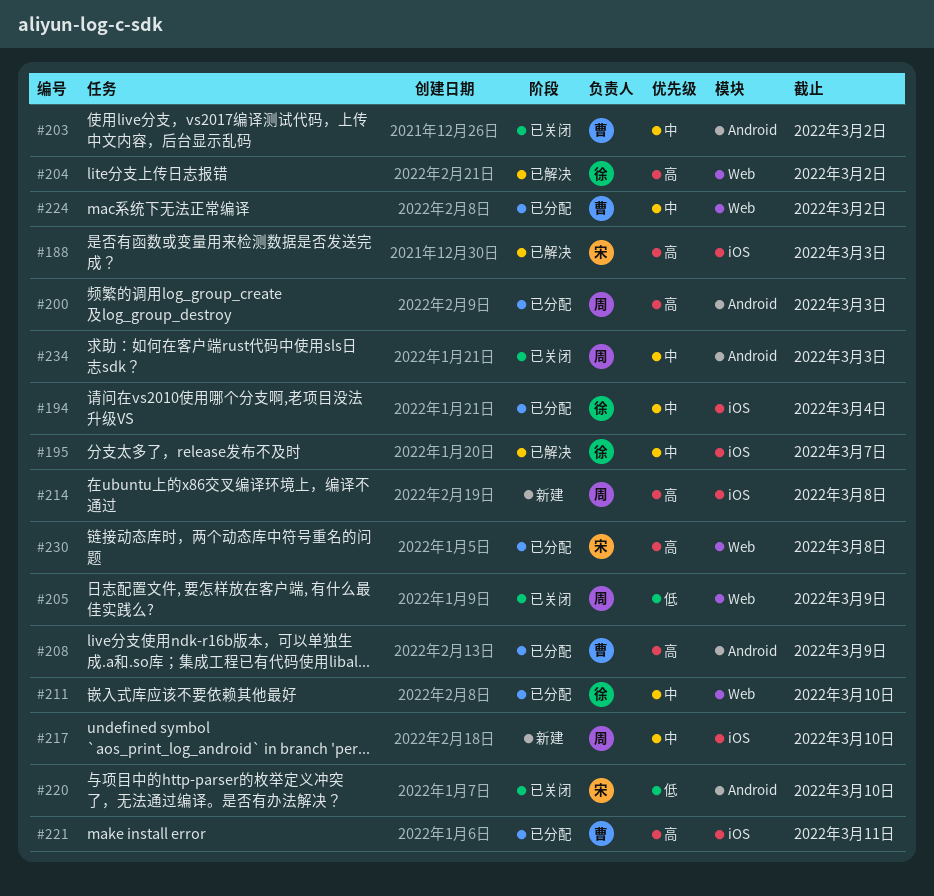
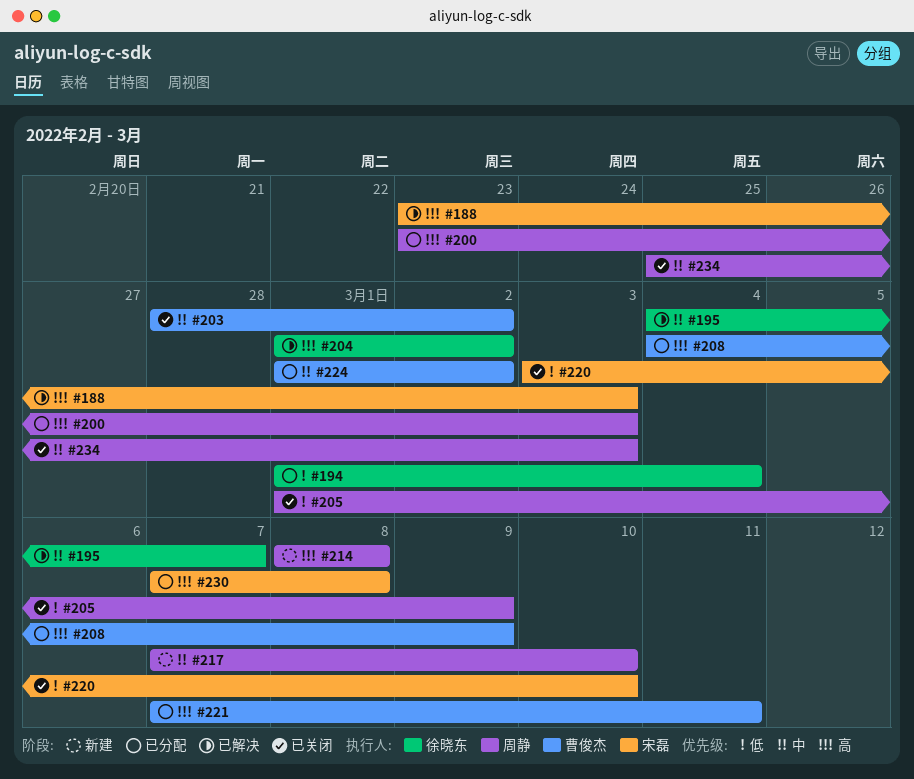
#194, priority: 中 -> 低
#211: present -> none

